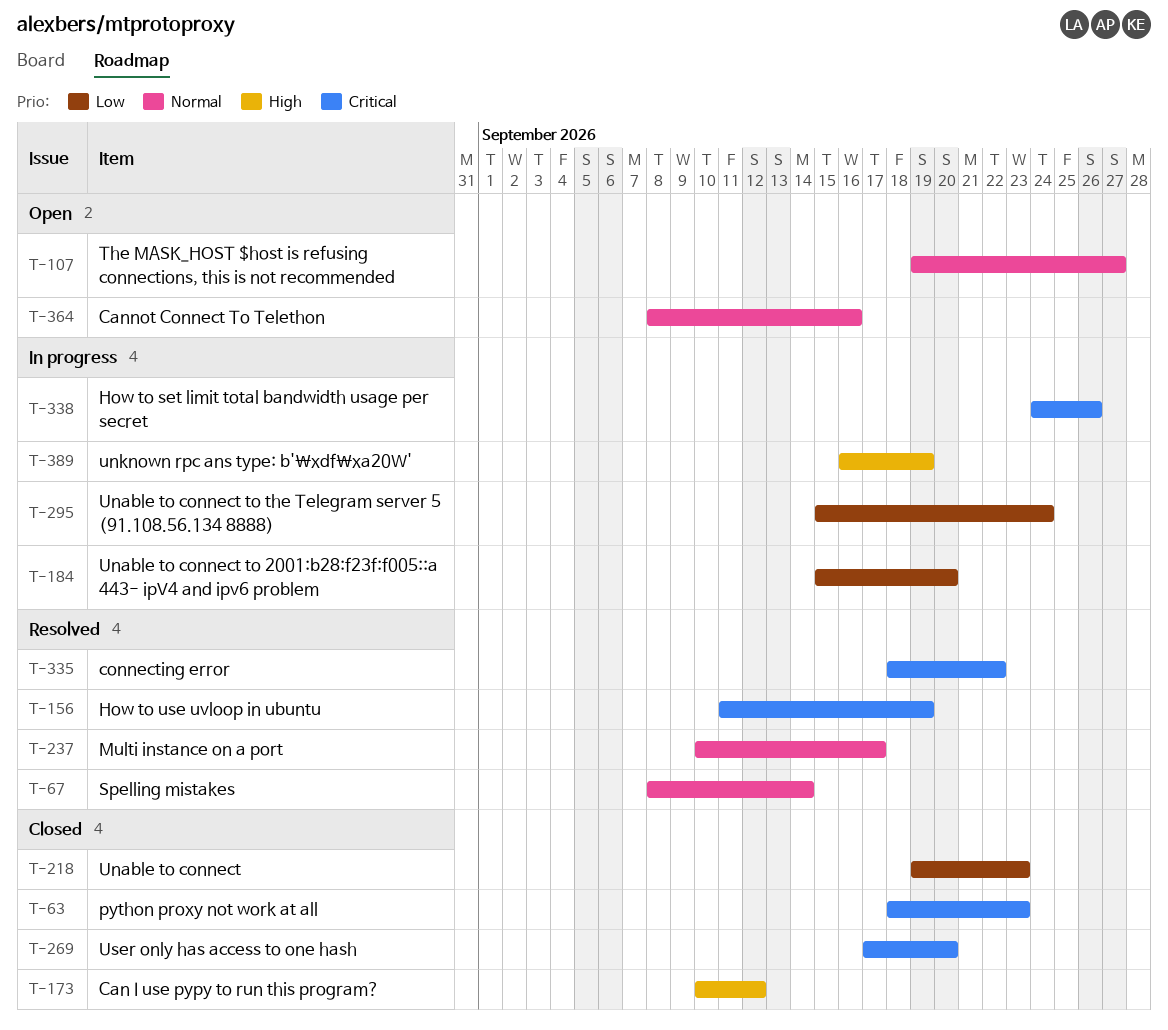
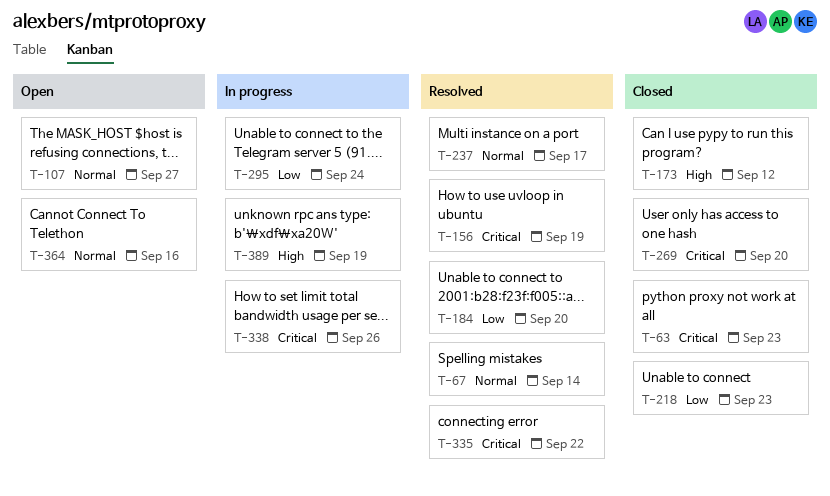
T-184, status: In progress -> Resolved

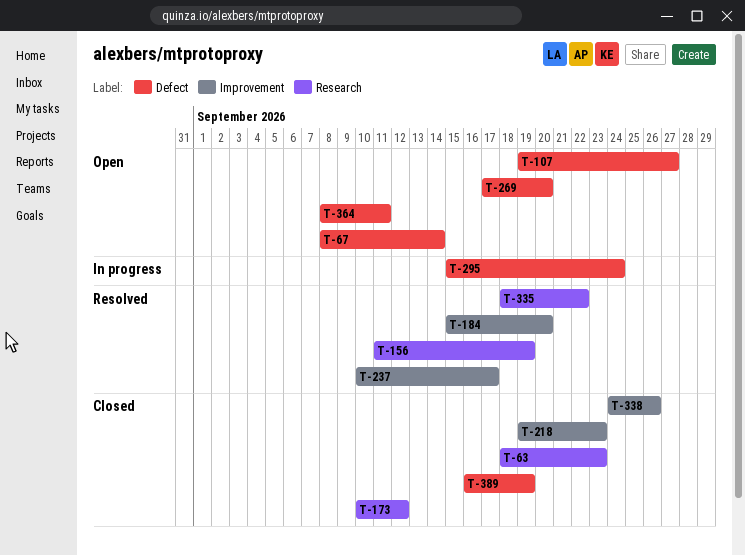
T-67, status: Resolved -> Open
T-269, status: Closed -> Open
T-338, status: In progress -> Closed
T-364, due: Sep 16 -> Sep 11
T-389, status: In progress -> Closed

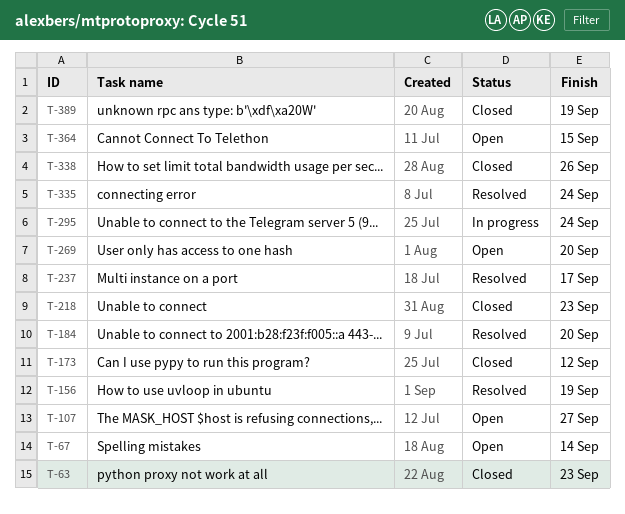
T-335, due: Sep 22 -> Sep 24
T-364, due: Sep 11 -> Sep 15

